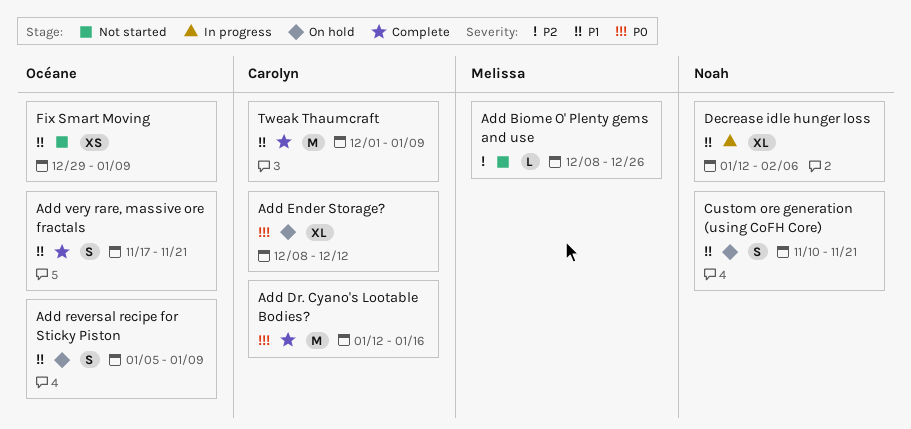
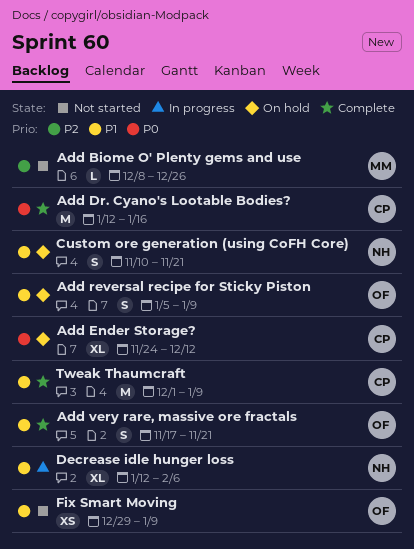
Add Ender Storage?, start: Dec 8 -> Nov 24

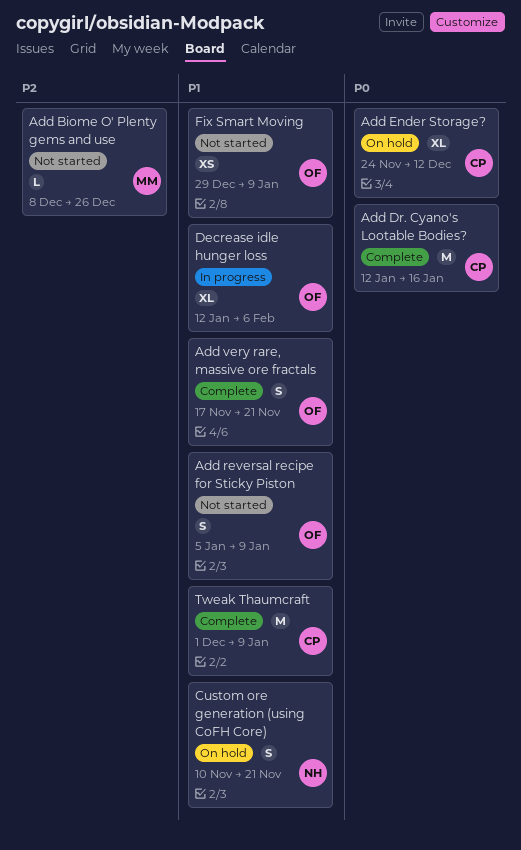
Add reversal recipe for Sticky Piston, status: On hold -> Not started
Decrease idle hunger loss, owner: NH -> OF

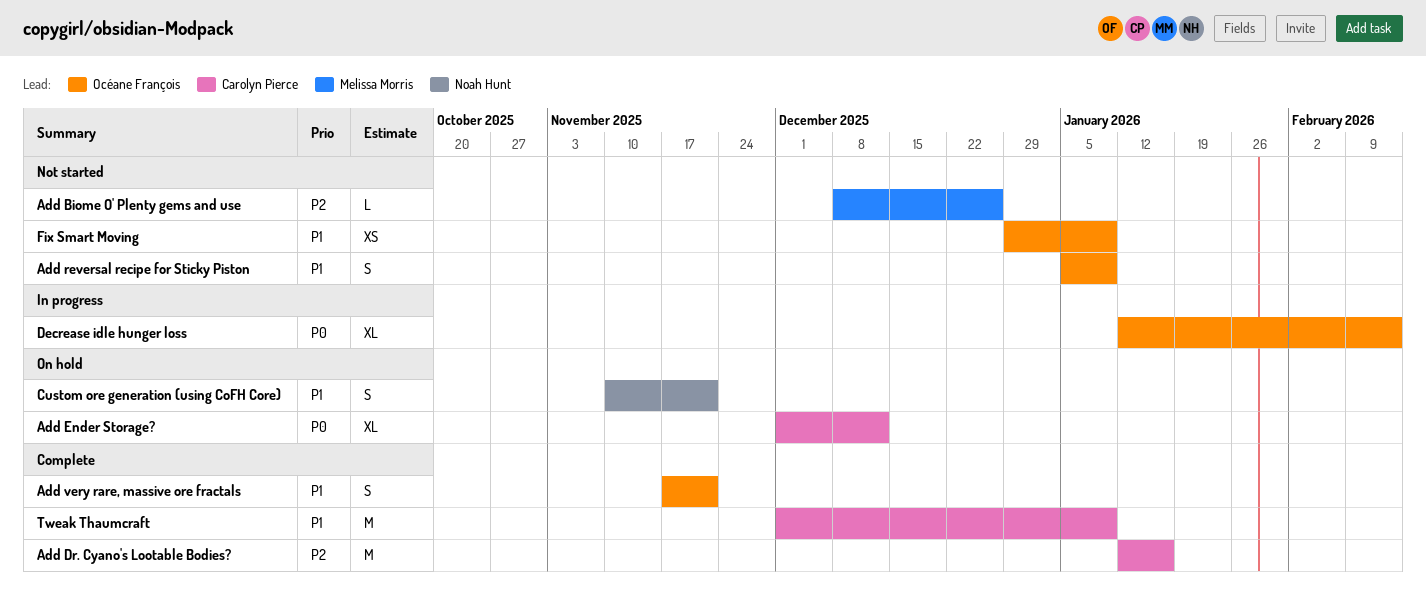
Add Dr. Cyano's Lootable Bodies?, priority: P0 -> P2
Add Ender Storage?, start: Nov 24 -> Dec 1
Decrease idle hunger loss, priority: P1 -> P0
Decrease idle hunger loss, due: Feb 6 -> Feb 13

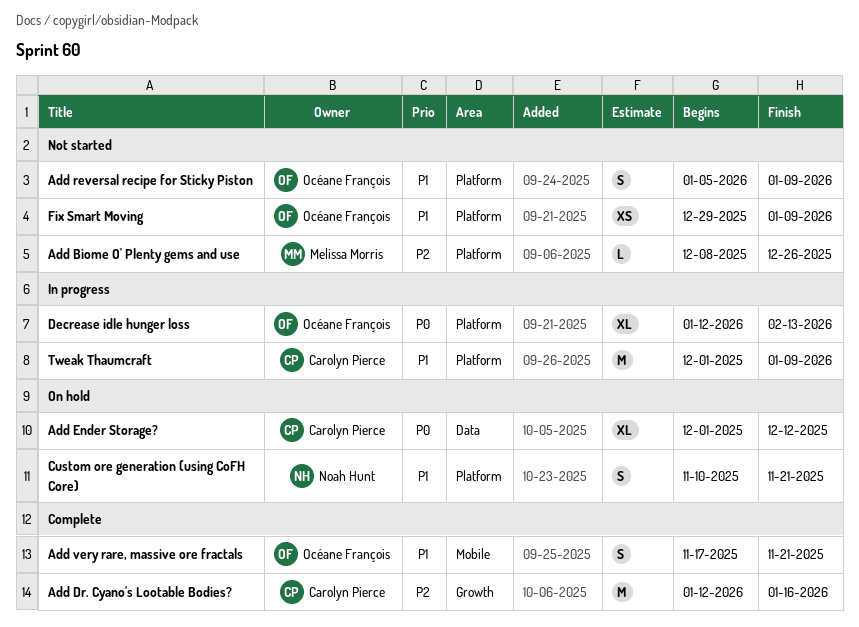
Tweak Thaumcraft, status: Complete -> In progress

